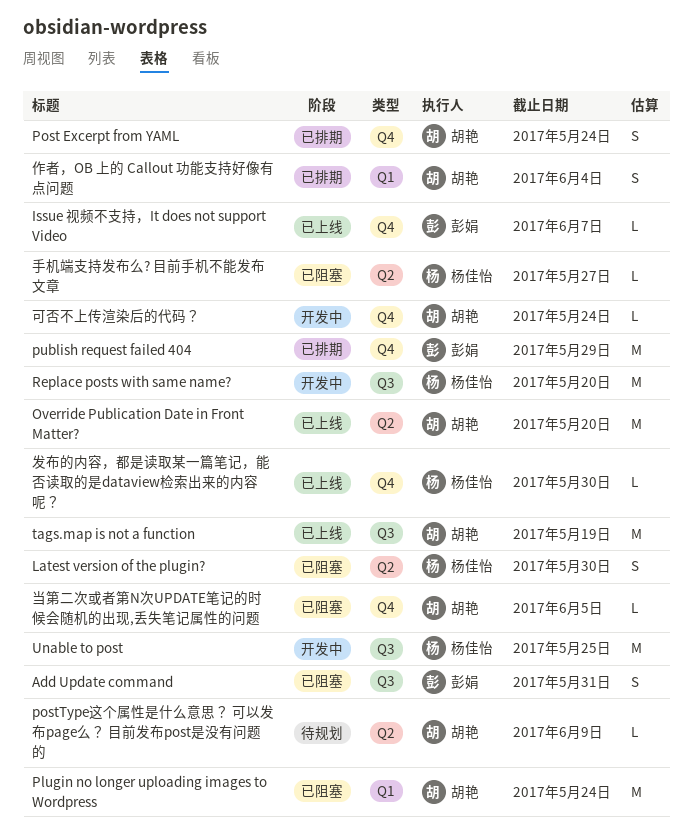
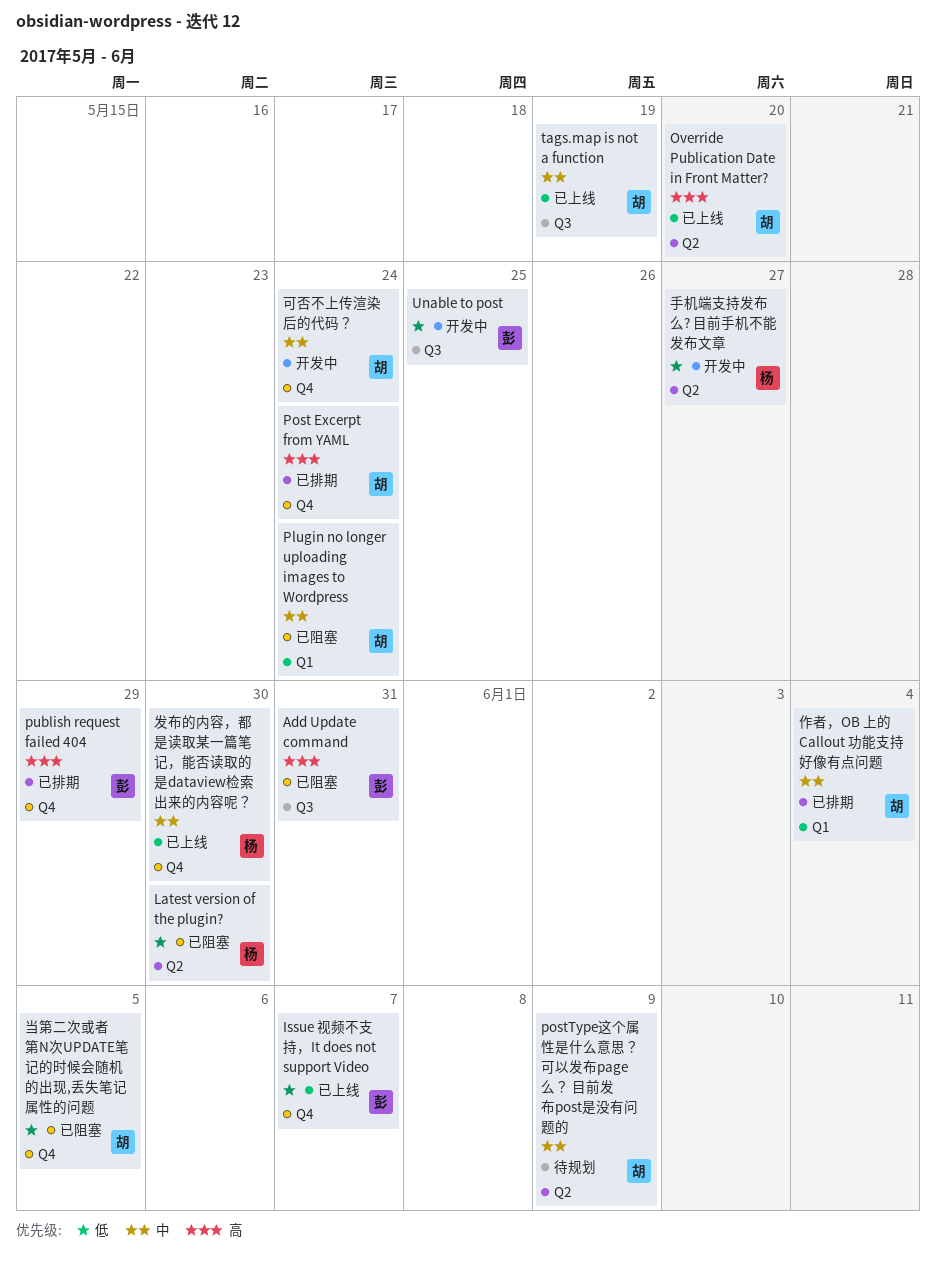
Replace posts with same name?: present -> none
Unable to post, owner: 杨佳怡 -> 彭娟
手机端支持发布么? 目前手机不能发布文章, status: 已阻塞 -> 开发中

